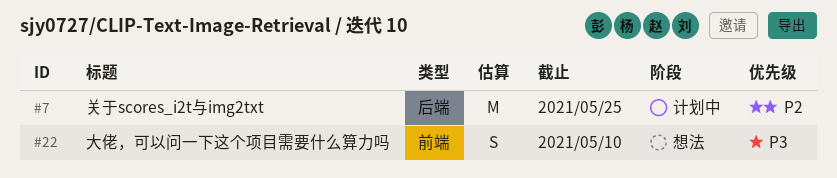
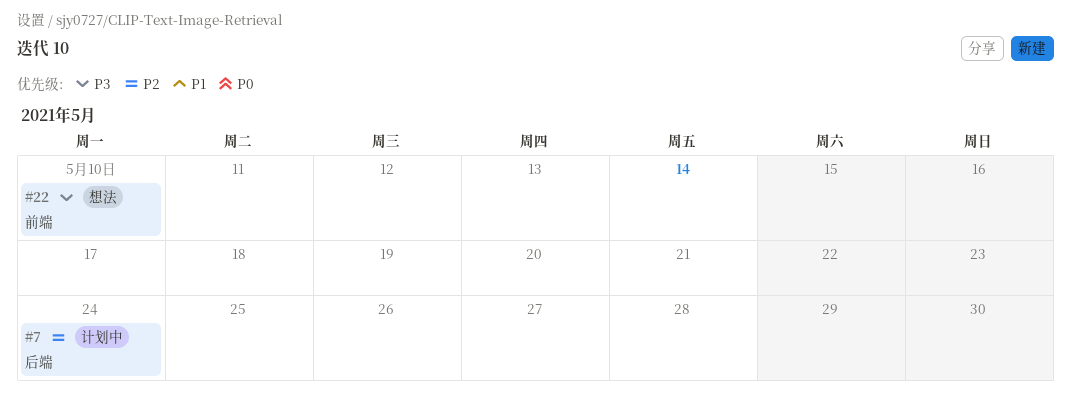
#7, due: May 25 -> May 24

